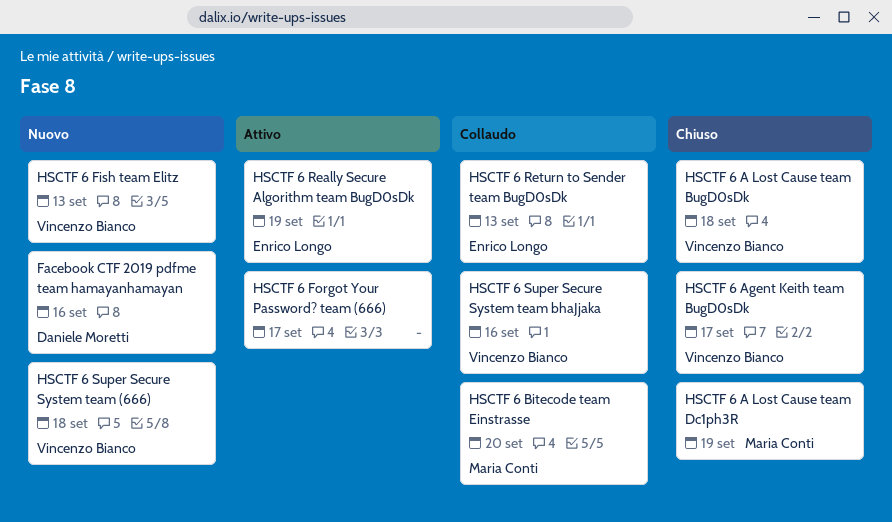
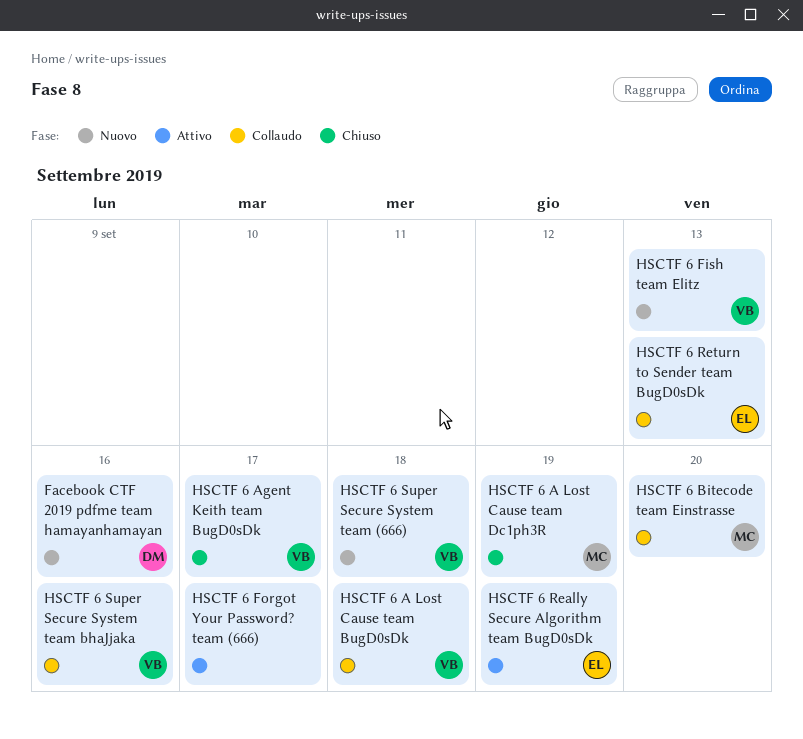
HSCTF 6 A Lost Cause team BugD0sDk, status: Chiuso -> Collaudo

